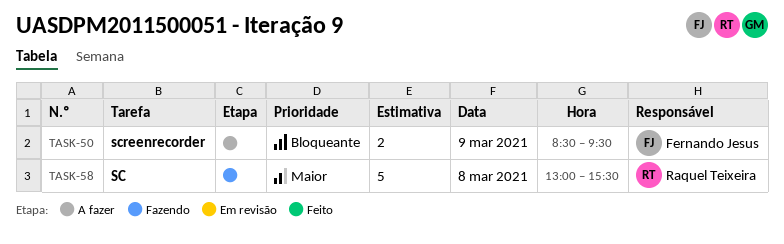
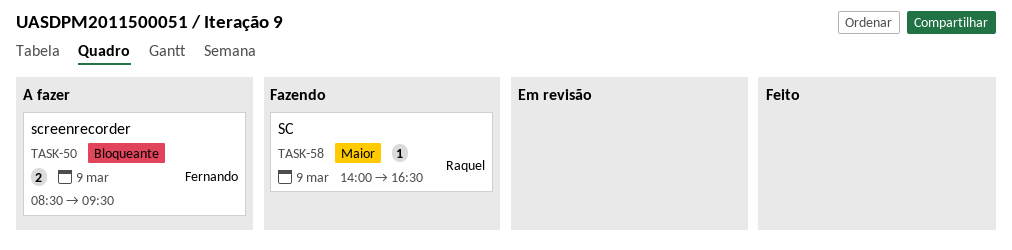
TASK-58, estimate: 5 -> 1
TASK-58, day: Mar 8 -> Mar 9
TASK-58, begins: 13:00 -> 14:00
TASK-58, ends: 15:30 -> 16:30

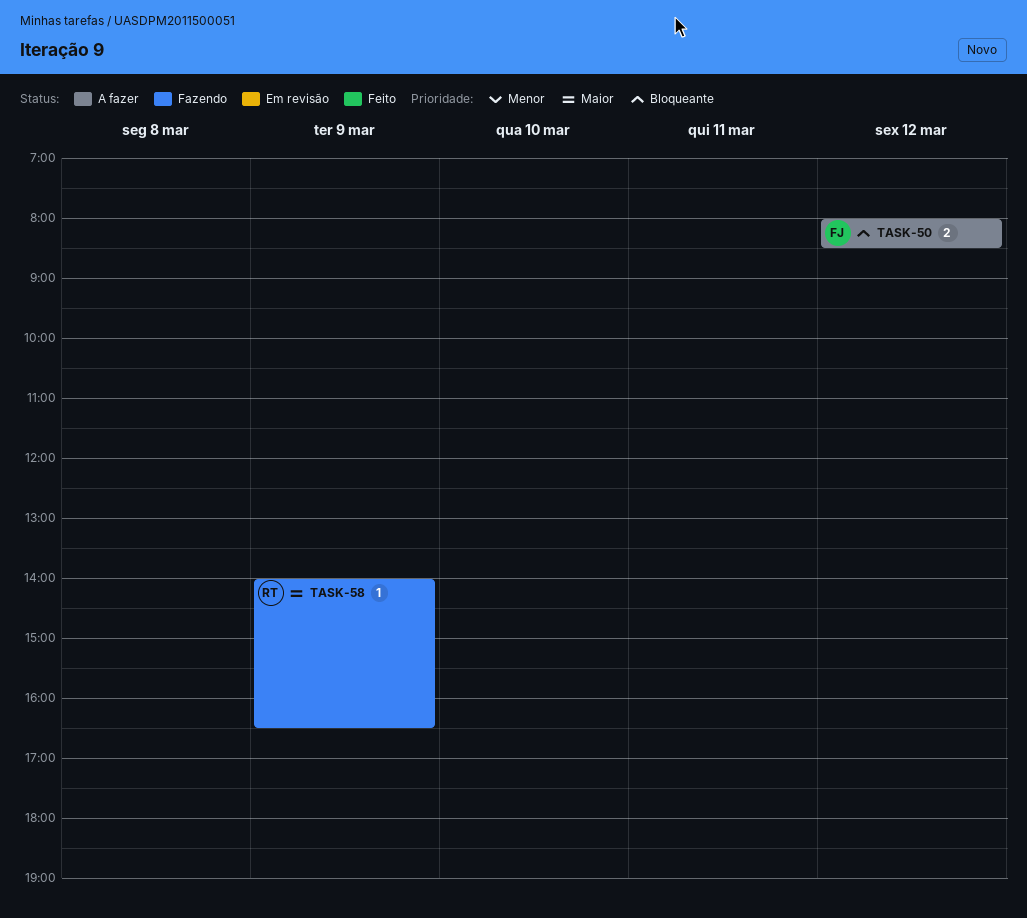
TASK-50, day: Mar 9 -> Mar 12
TASK-50, begins: 08:30 -> 08:00
TASK-50, ends: 09:30 -> 08:30

